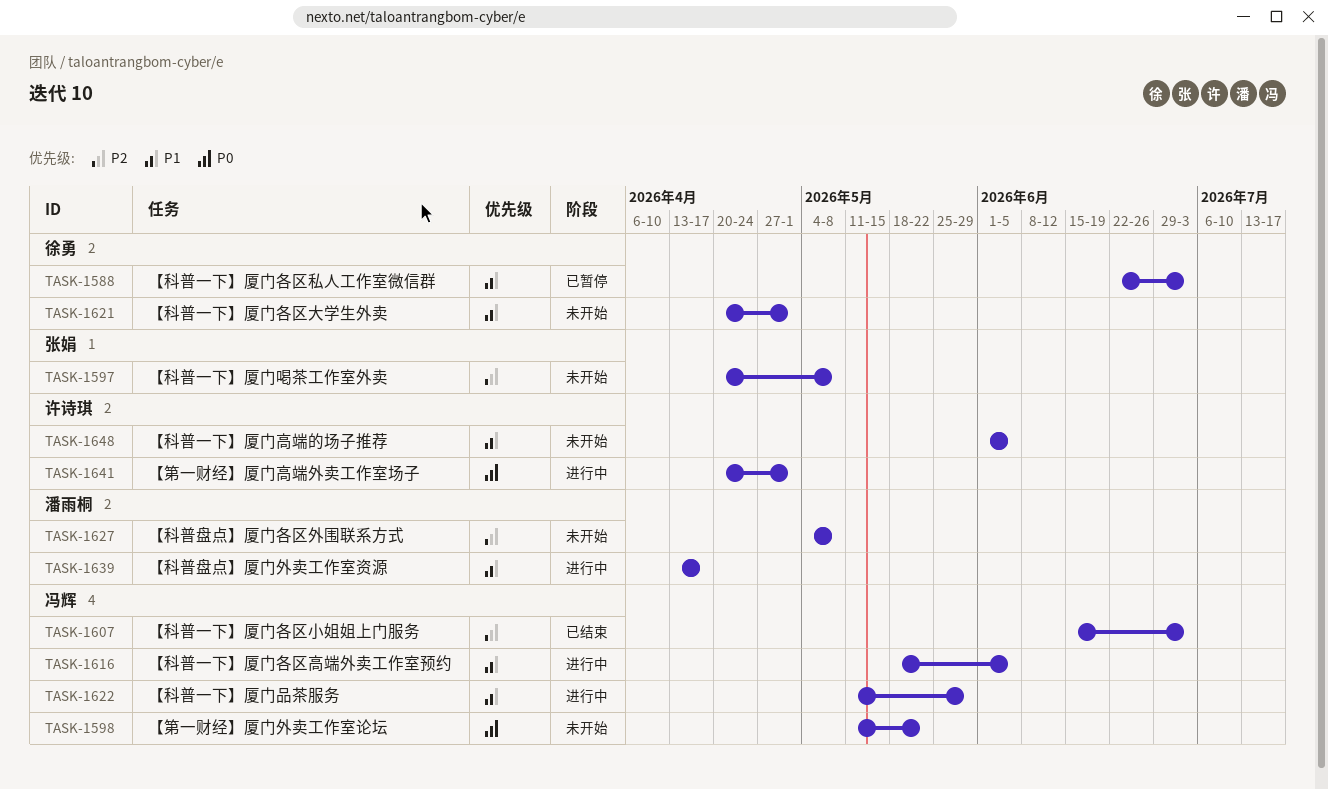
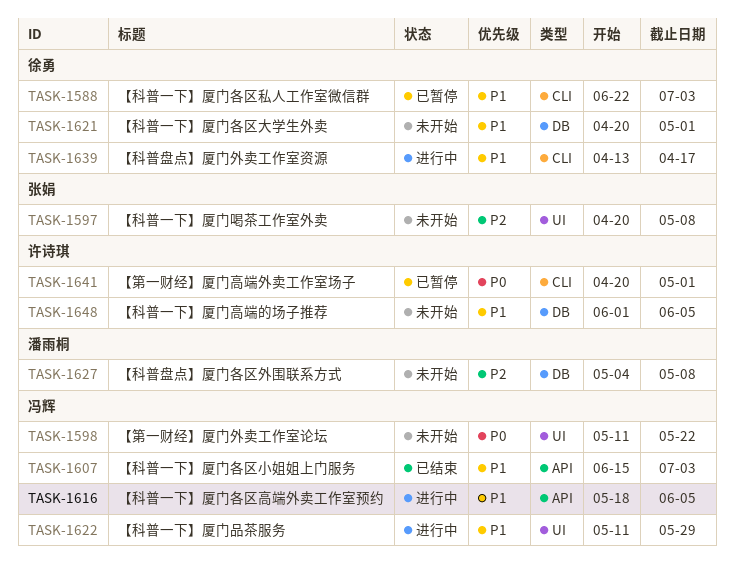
TASK-1607, priority: P2 -> P1
TASK-1639, owner: 潘雨桐 -> 徐勇
TASK-1641, status: 进行中 -> 已暂停

